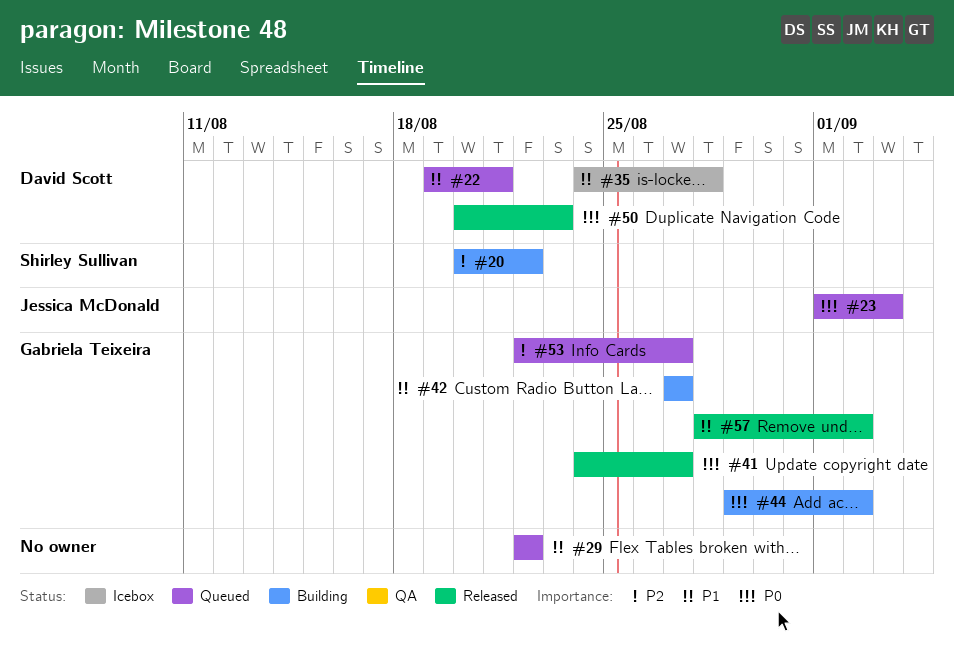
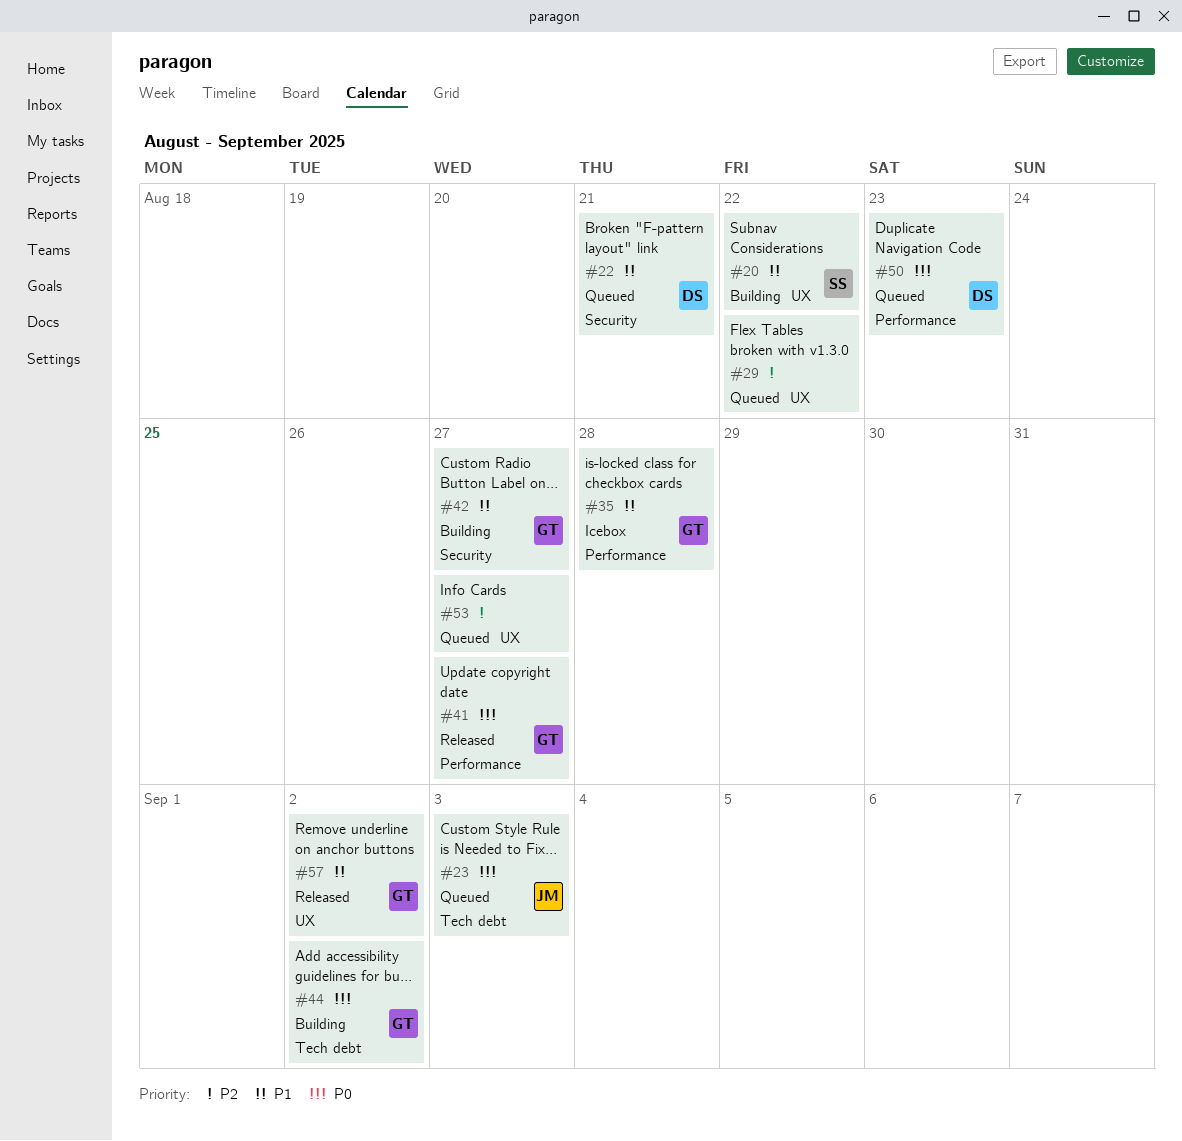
#20, priority: P2 -> P1
#29, priority: P1 -> P2
#35, owner: David Scott -> Gabriela Teixeira
#50, status: Released -> Queued
#53, owner: Gabriela Teixeira -> none

